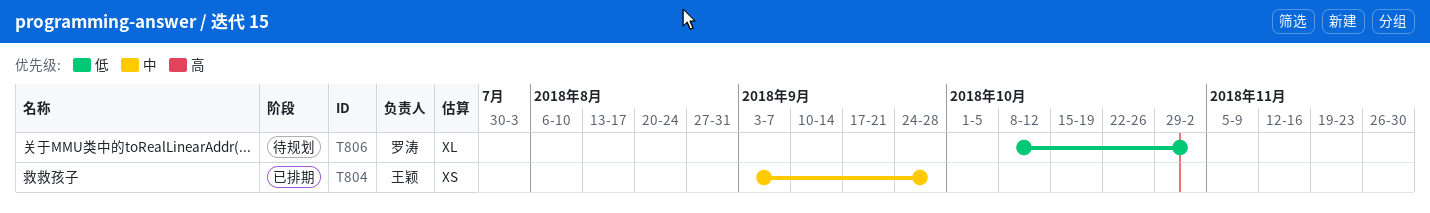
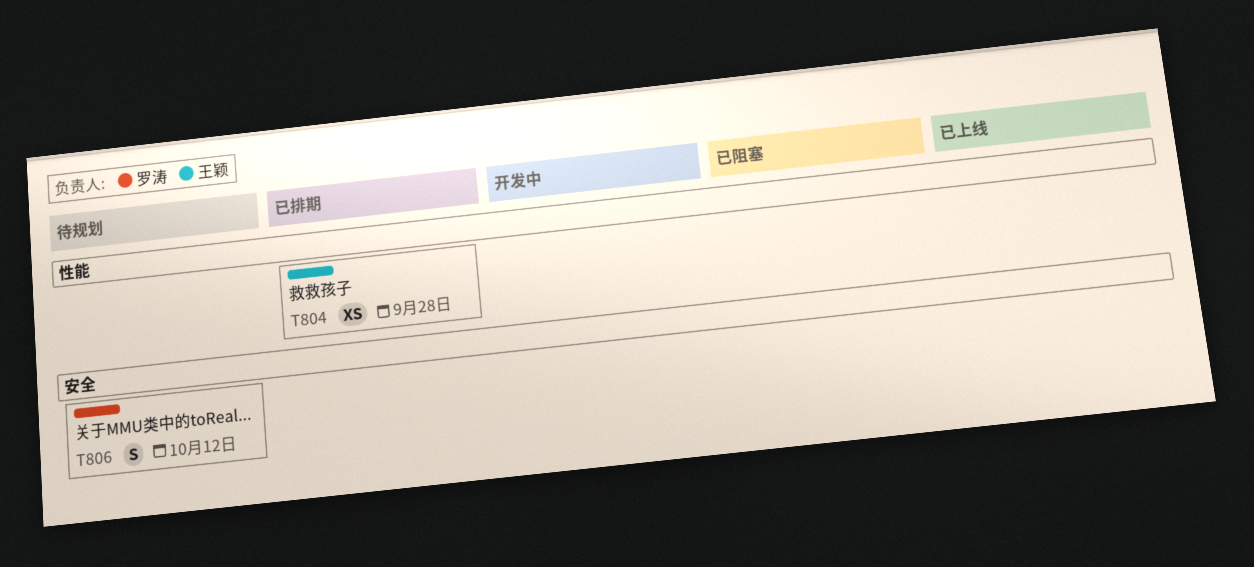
T806, estimate: XL -> S
T806, due: Nov 2 -> Oct 12

